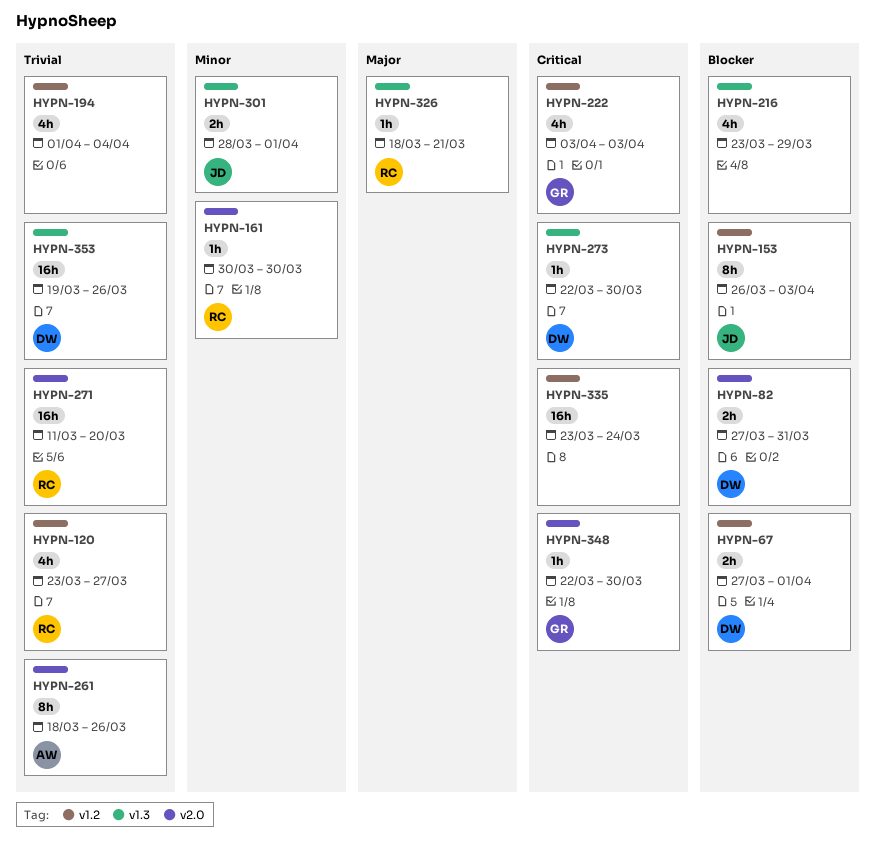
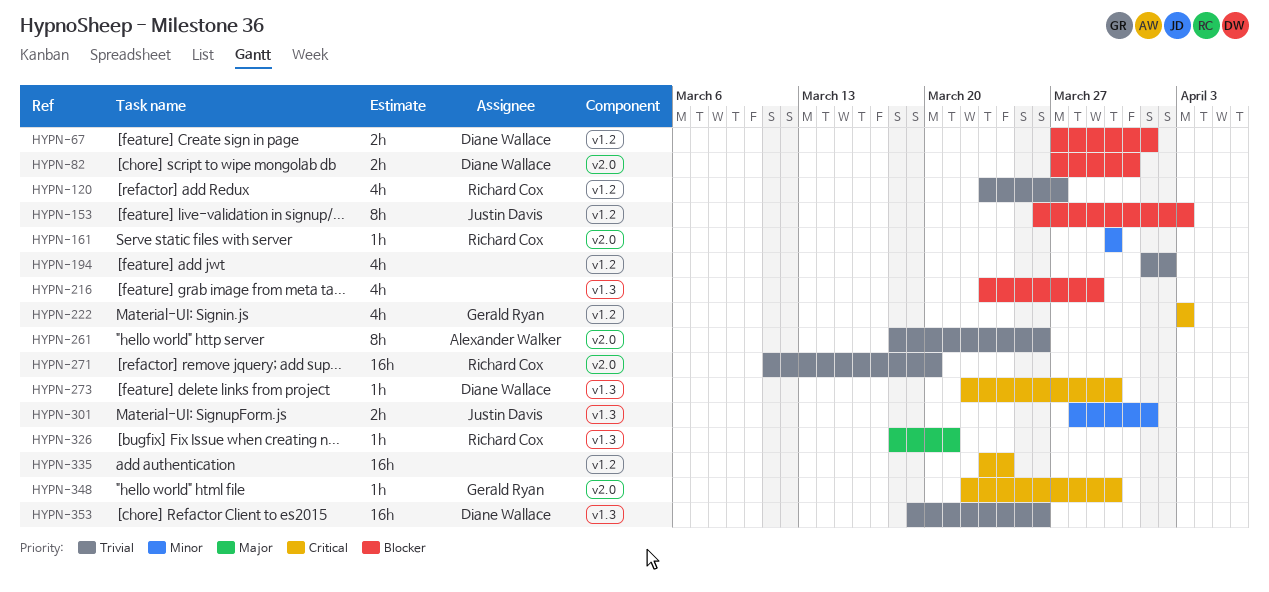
HYPN-194, due: Apr 4 -> Apr 2

